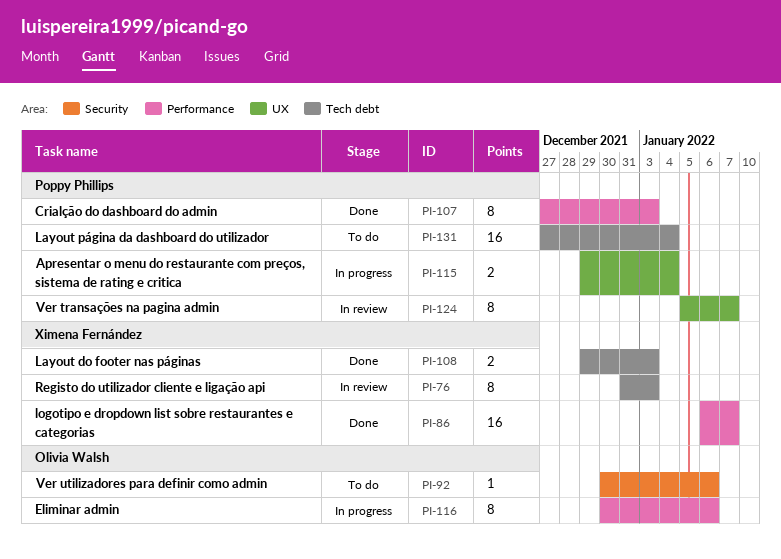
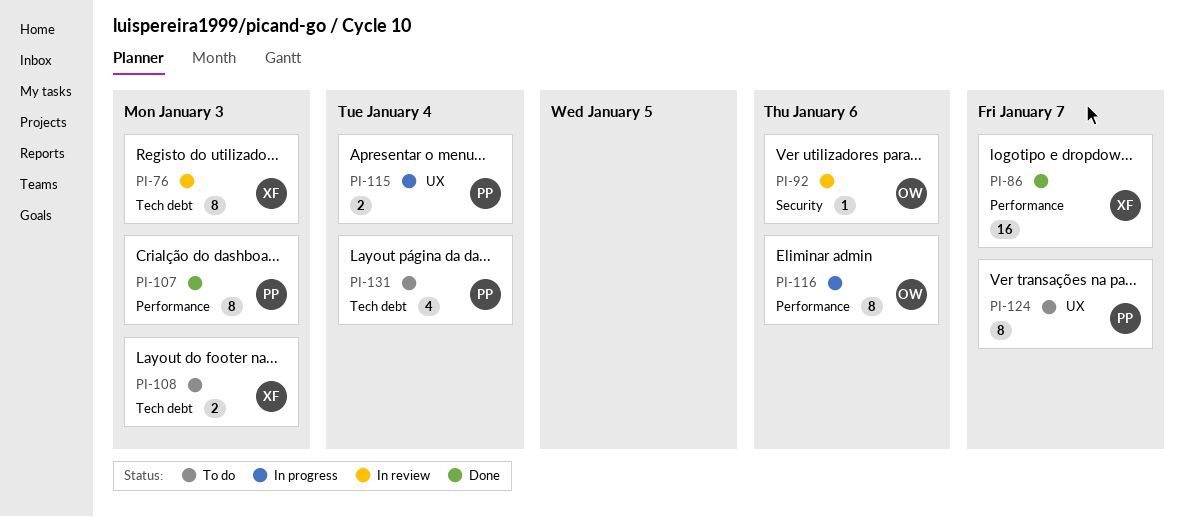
PI-92, status: To do -> In review
PI-108, status: Done -> To do
PI-124, status: In review -> To do
PI-131, estimate: 16 -> 4

